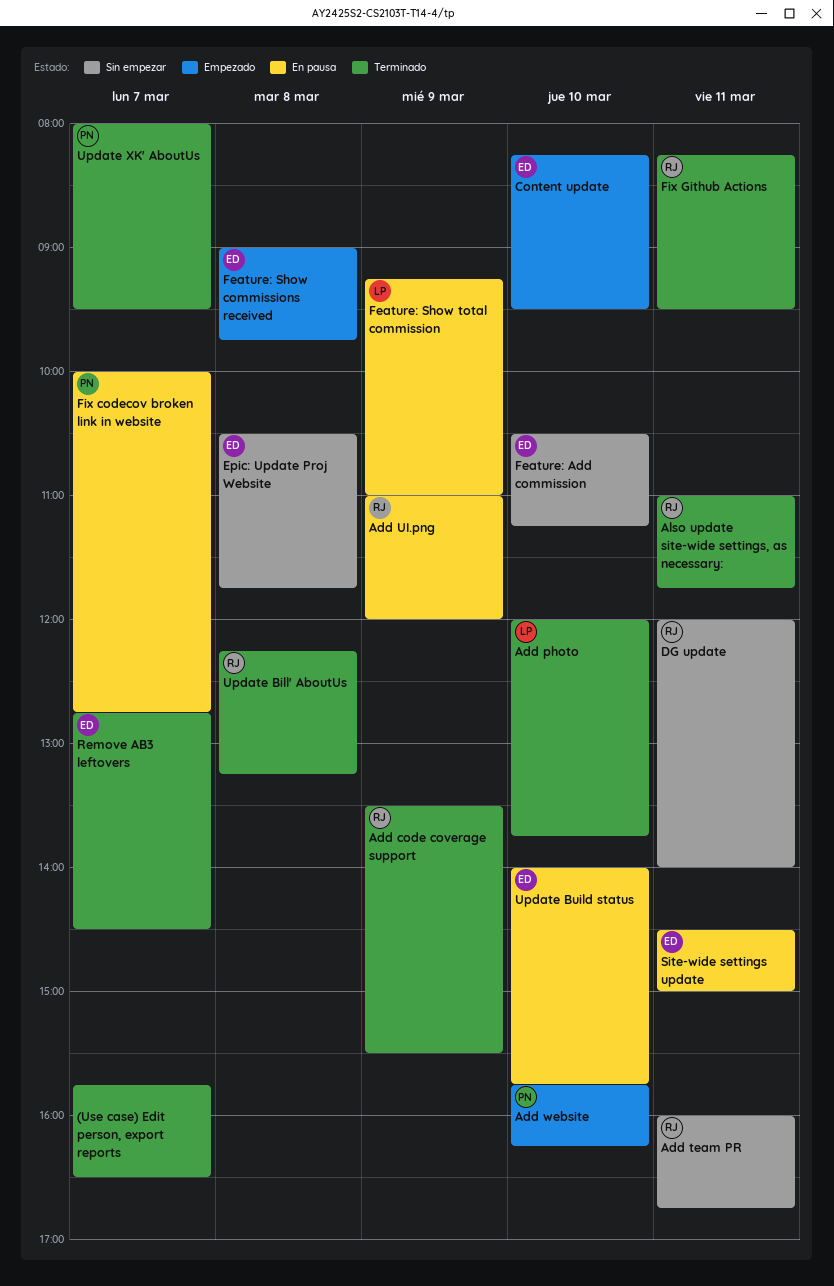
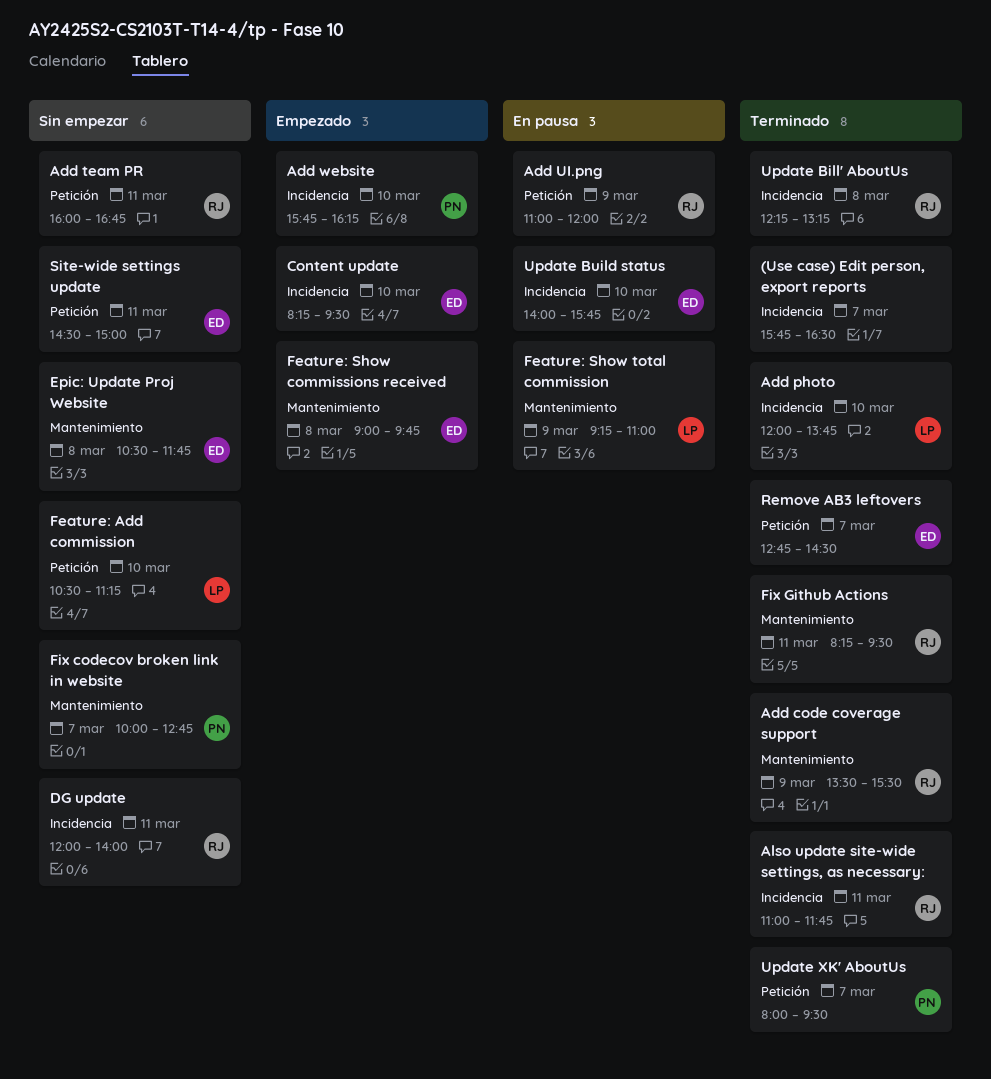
Feature: Add commission, owner: ED -> LP
Fix codecov broken link in website, status: En pausa -> Sin empezar
Site-wide settings update, status: En pausa -> Sin empezar

